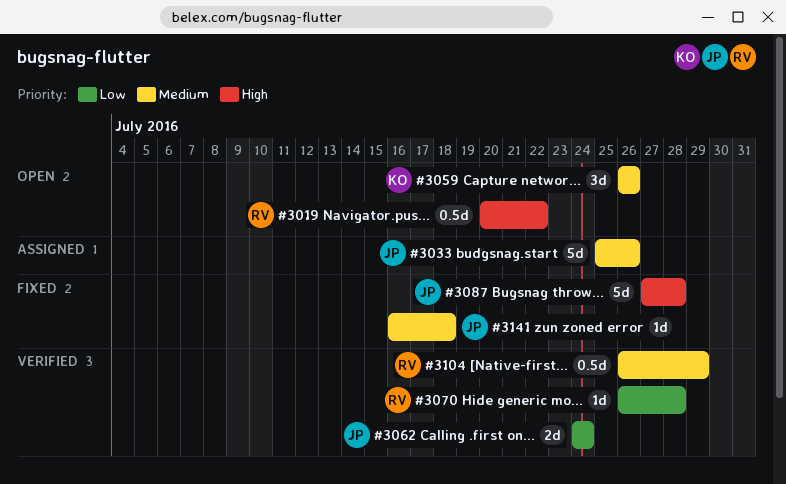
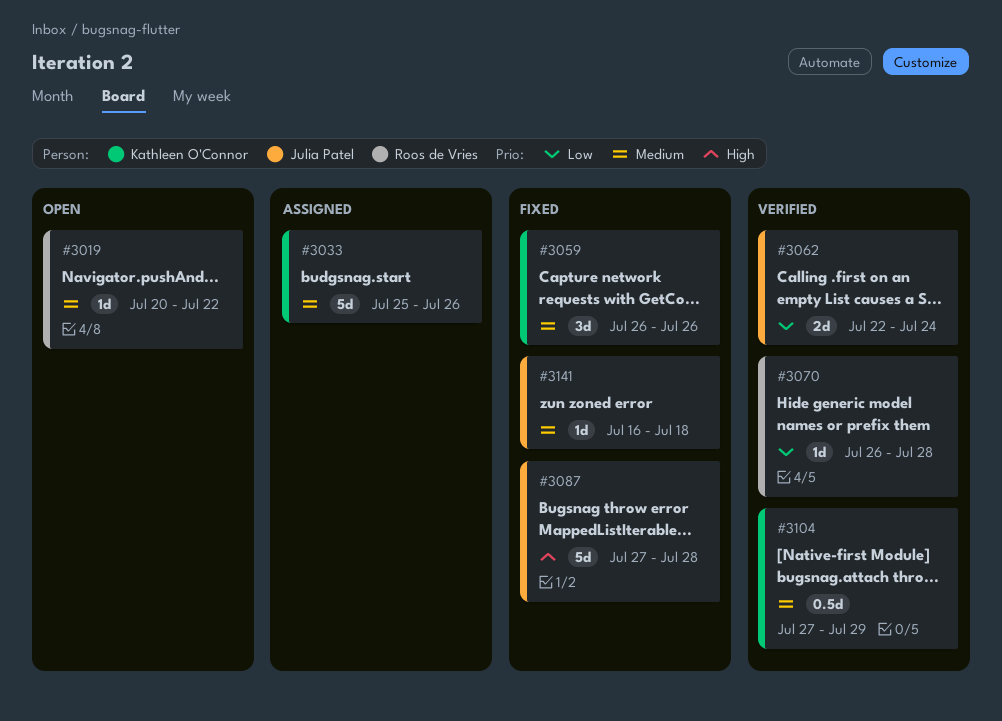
#3019, priority: High -> Medium
#3019, estimate: 0.5d -> 1d
#3033, owner: Julia Patel -> Kathleen O'Connor
#3059, status: Open -> Fixed
#3062, start: Jul 24 -> Jul 22
#3104, owner: Roos de Vries -> Kathleen O'Connor
#3104, start: Jul 26 -> Jul 27

